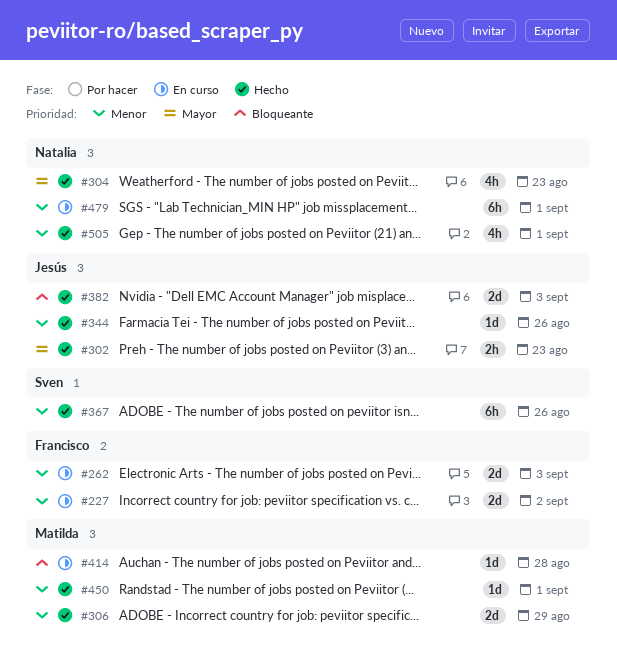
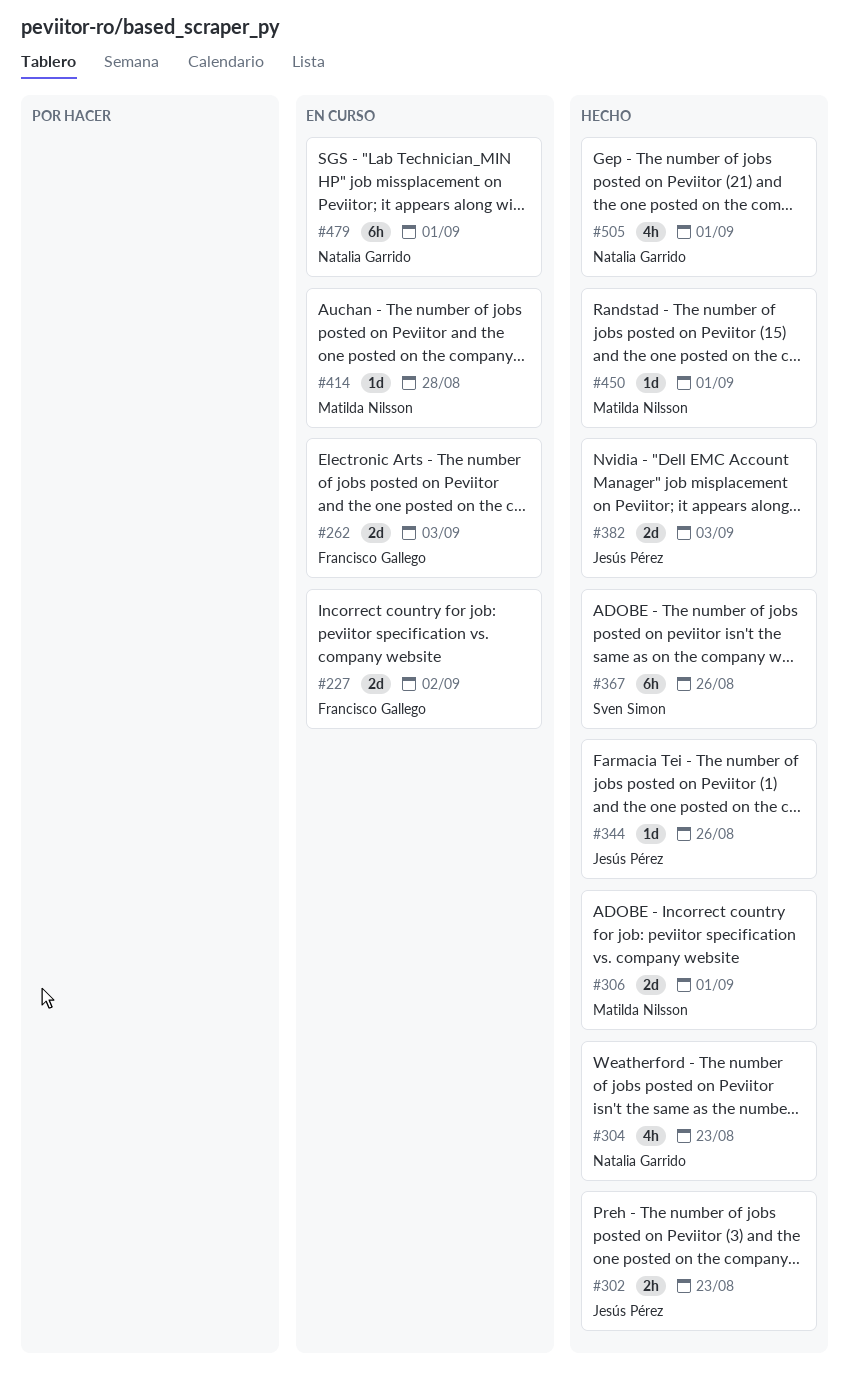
#306, due: Aug 29 -> Sep 1

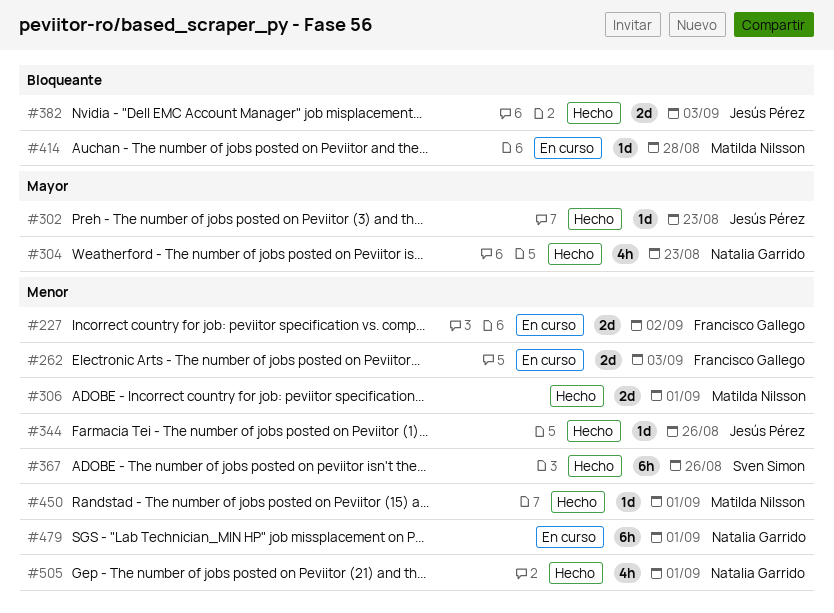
#302, estimate: 2h -> 1d

